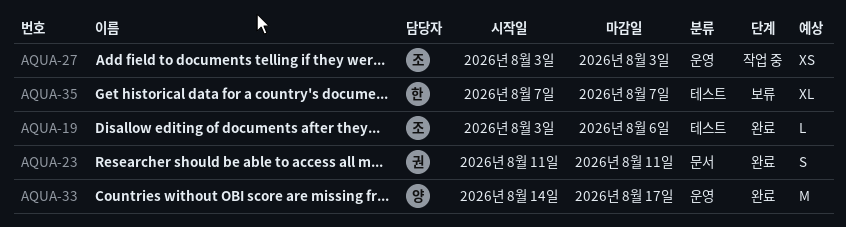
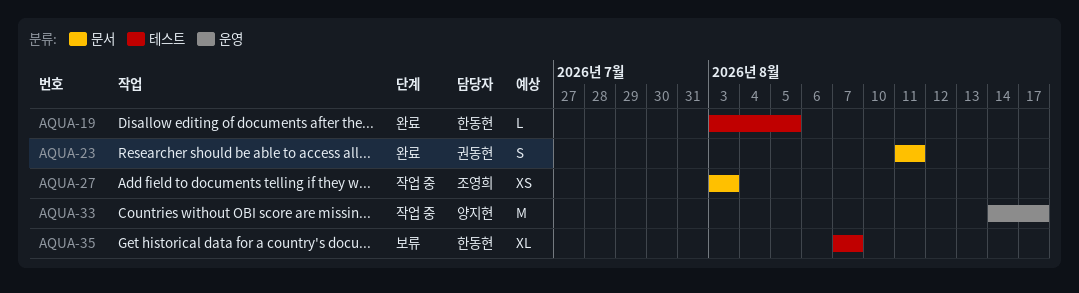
AQUA-19, owner: 조영희 -> 한동현
AQUA-19, due: Aug 6 -> Aug 5
AQUA-27, label: 운영 -> 문서
AQUA-33, status: 완료 -> 작업 중

